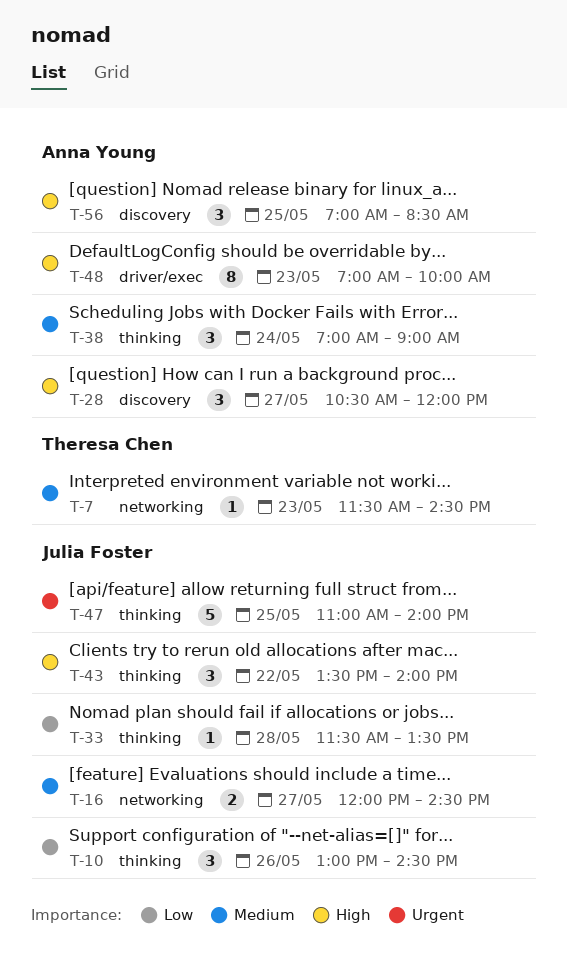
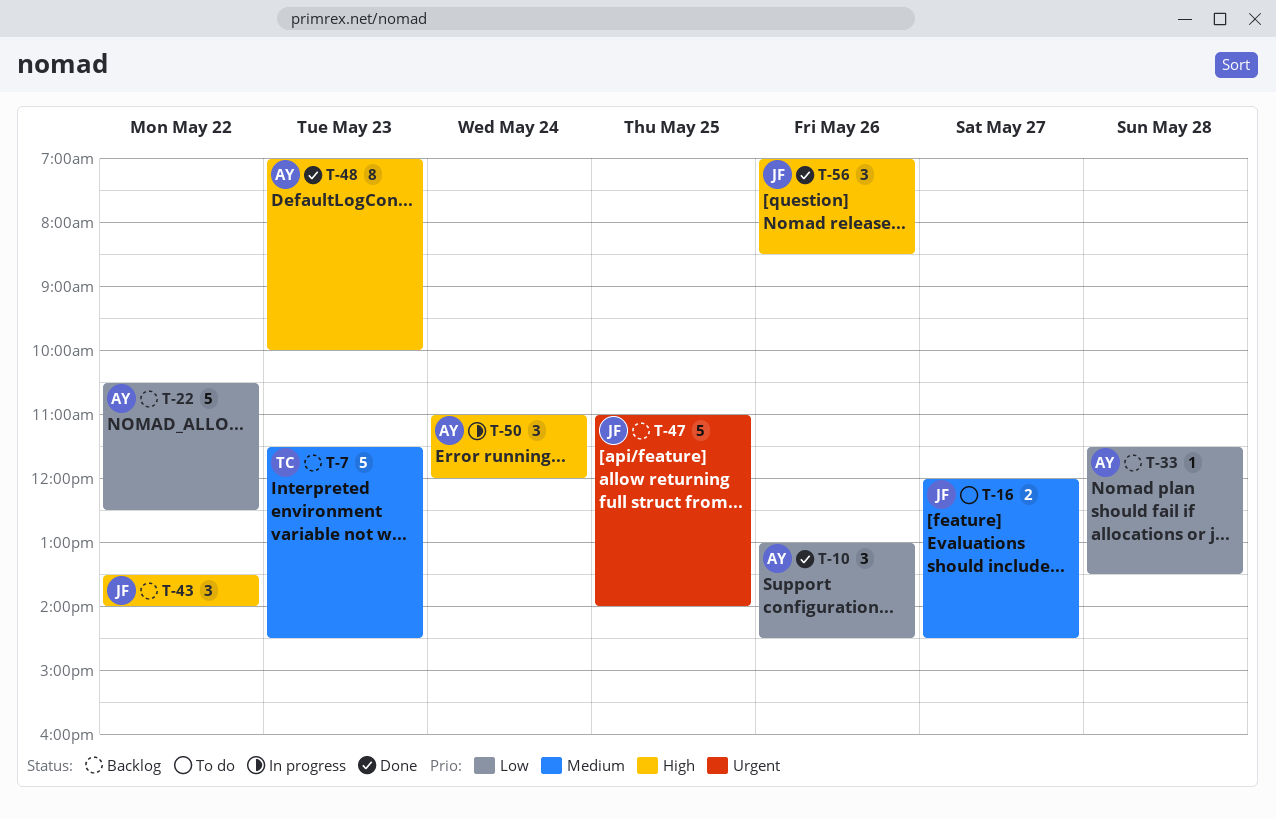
T-7, estimate: 1 -> 5
T-10, owner: Julia Foster -> Anna Young
T-22: none -> present
T-28: present -> none
T-33, owner: Julia Foster -> Anna Young
T-38: present -> none
T-50: none -> present
T-56, owner: Anna Young -> Julia Foster
T-56, day: May 25 -> May 26

